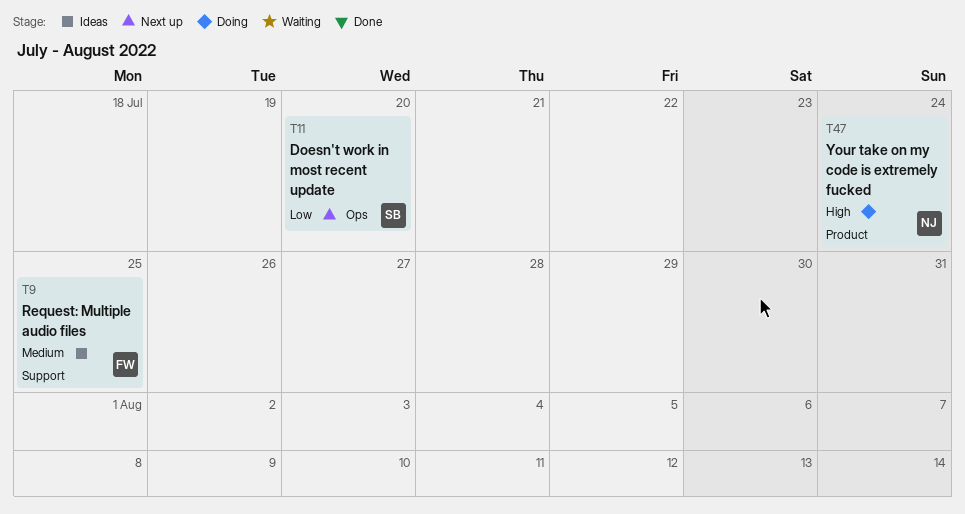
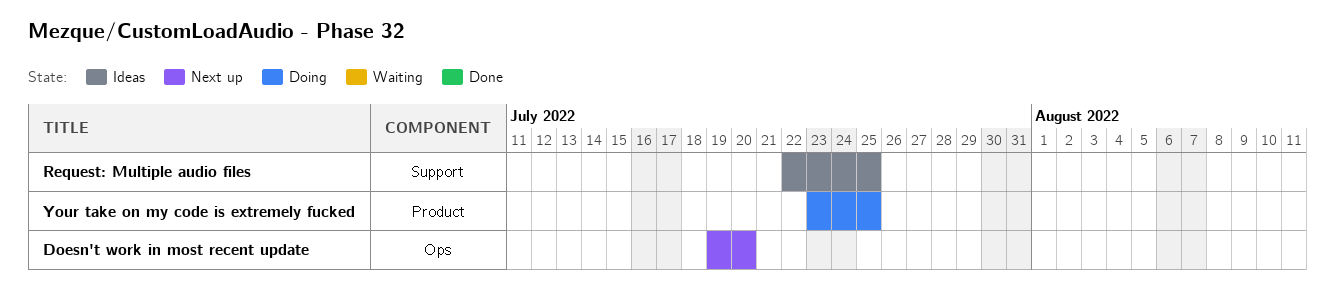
Your take on my code is extremely fucked, due: Jul 24 -> Jul 25

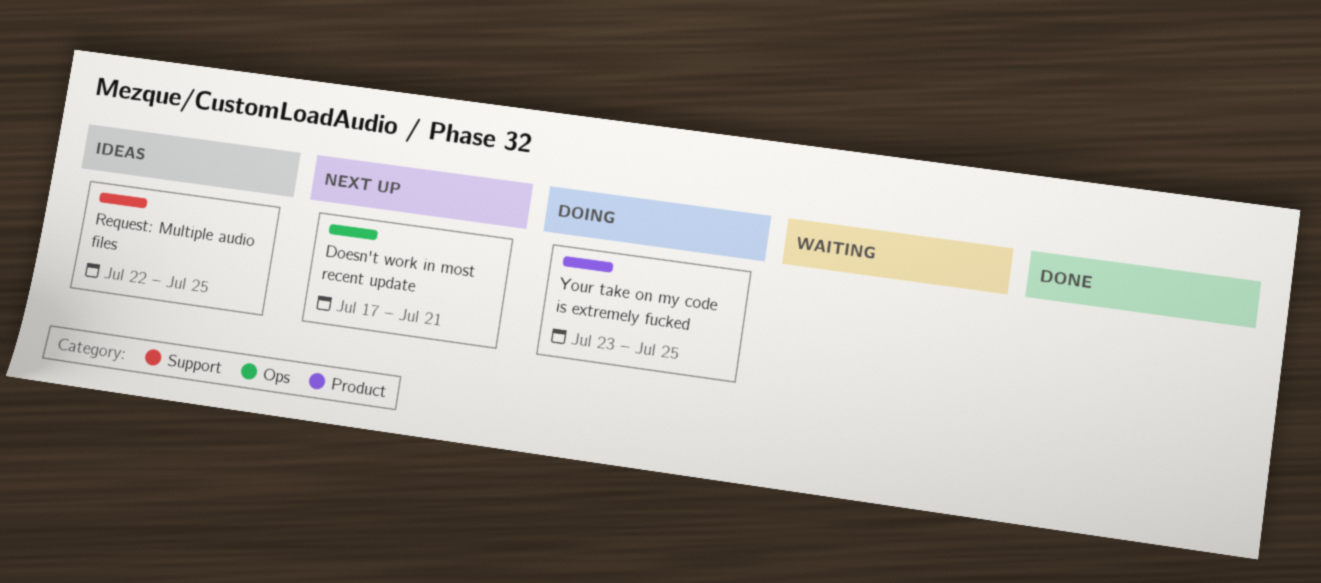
Doesn't work in most recent update, start: Jul 19 -> Jul 17
Doesn't work in most recent update, due: Jul 20 -> Jul 21

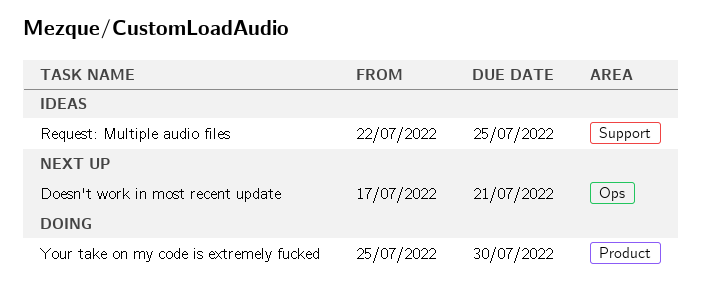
Your take on my code is extremely fucked, start: Jul 23 -> Jul 25
Your take on my code is extremely fucked, due: Jul 25 -> Jul 30

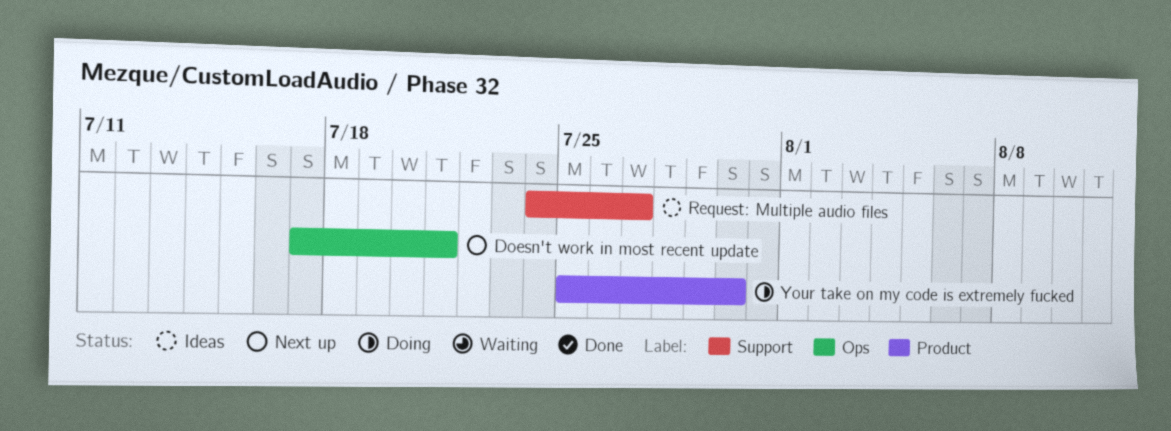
Request: Multiple audio files, start: Jul 22 -> Jul 24
Request: Multiple audio files, due: Jul 25 -> Jul 27

